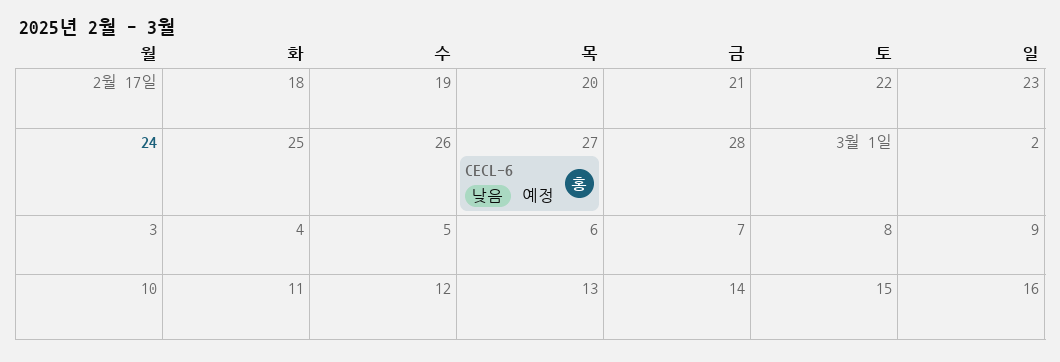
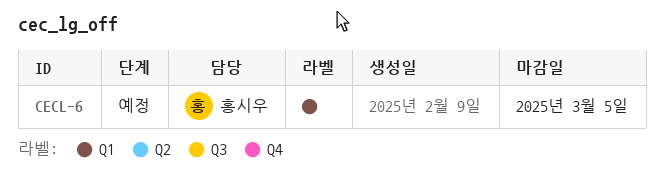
CECL-6, due: Feb 27 -> Mar 5

